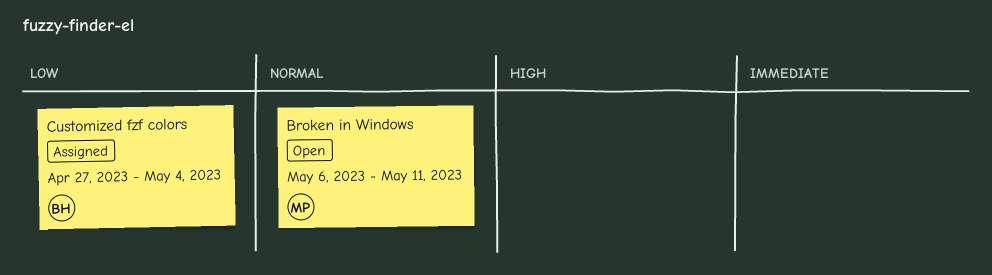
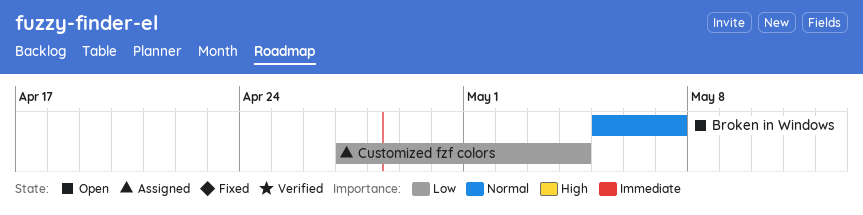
Broken in Windows, start: May 6 -> May 5
Broken in Windows, due: May 11 -> May 7

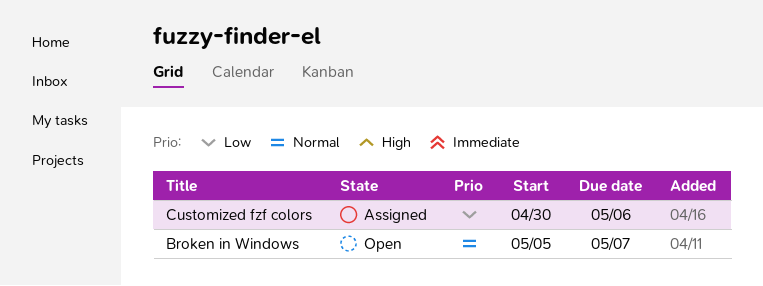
Customized fzf colors, start: Apr 27 -> Apr 30
Customized fzf colors, due: May 4 -> May 6

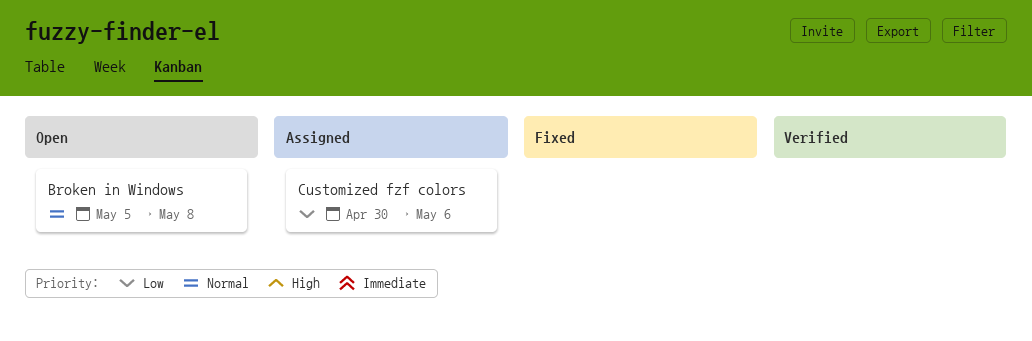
Broken in Windows, due: May 7 -> May 8

